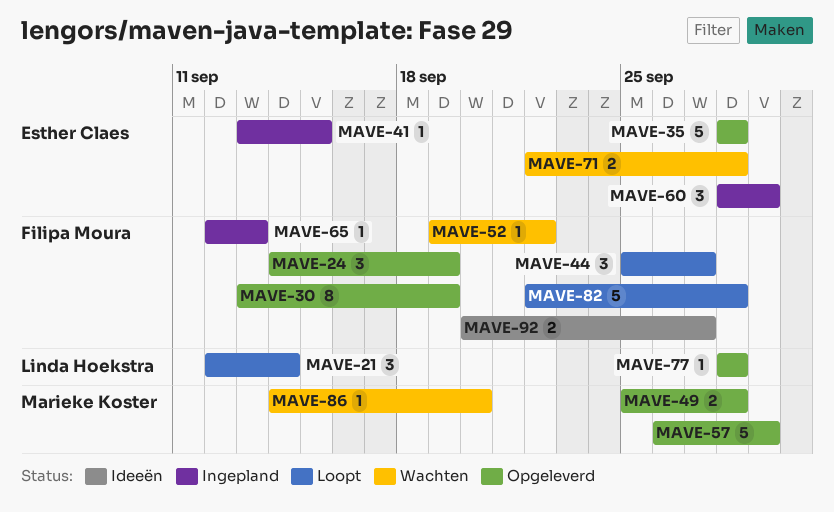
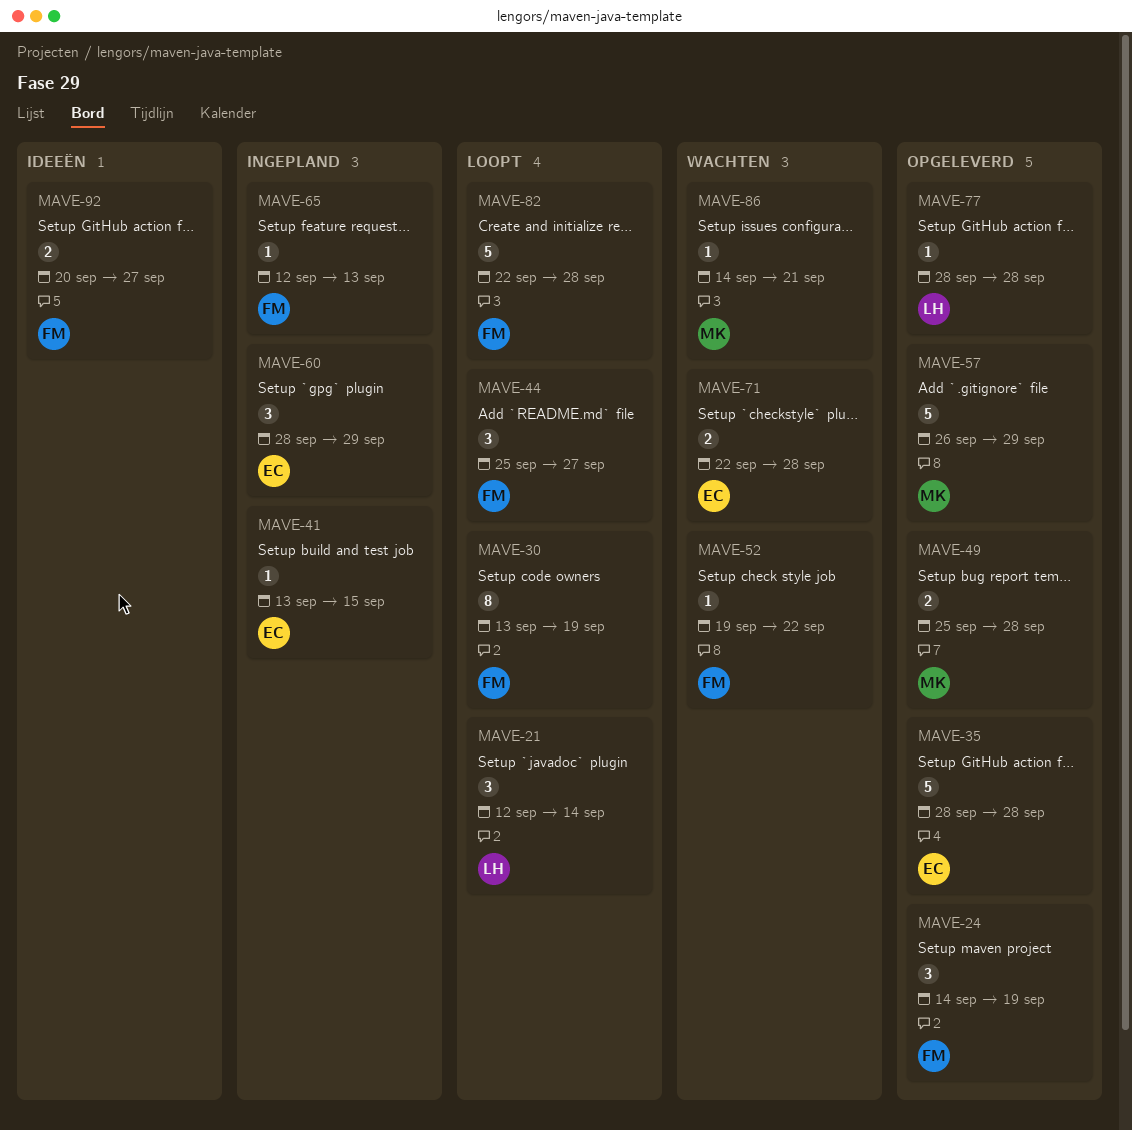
MAVE-30, status: Opgeleverd -> Loopt
MAVE-86, due: Sep 20 -> Sep 21

